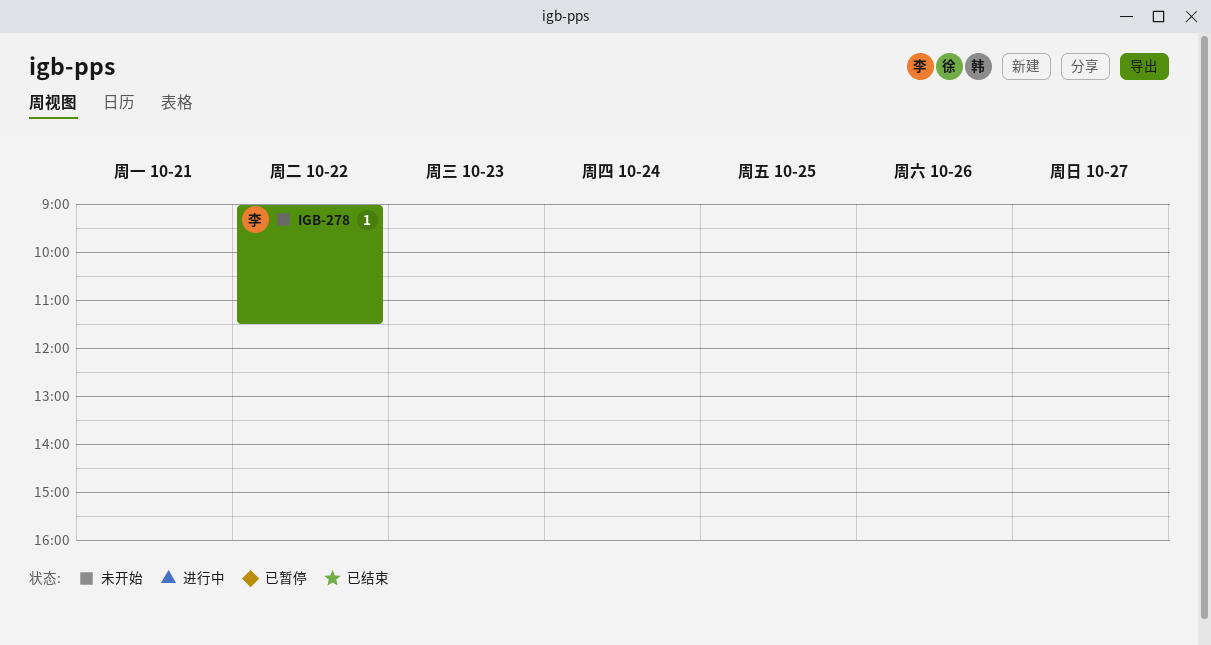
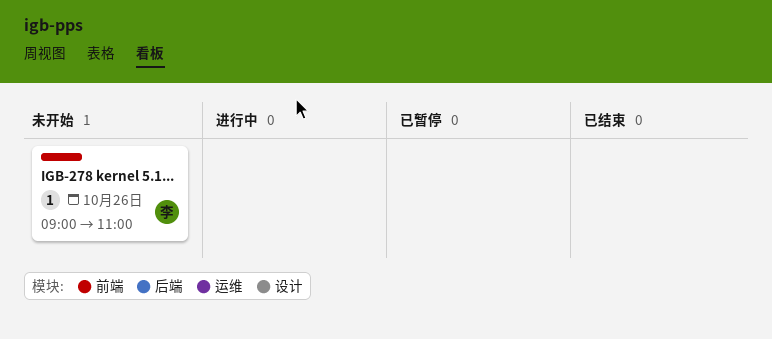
IGB-278, day: Oct 22 -> Oct 26
IGB-278, ends: 11:30 -> 11:00

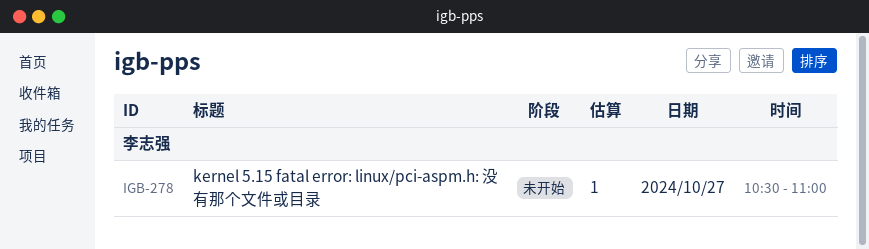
IGB-278, day: Oct 26 -> Oct 27
IGB-278, begins: 09:00 -> 10:30

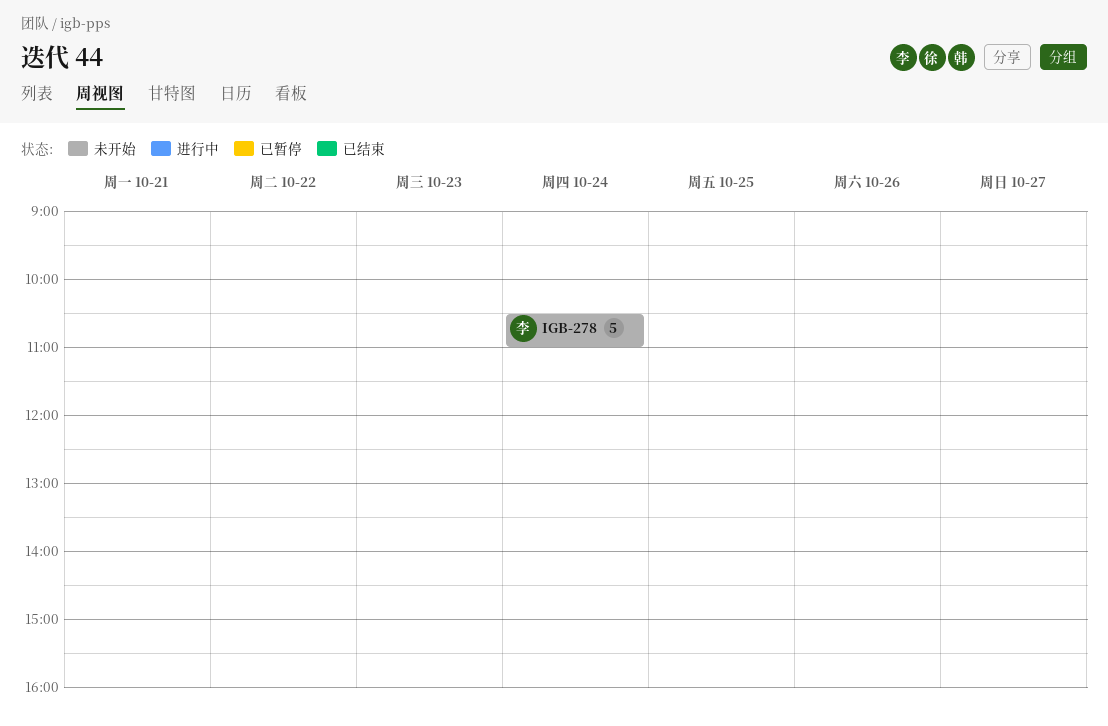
IGB-278, estimate: 1 -> 5
IGB-278, day: Oct 27 -> Oct 24

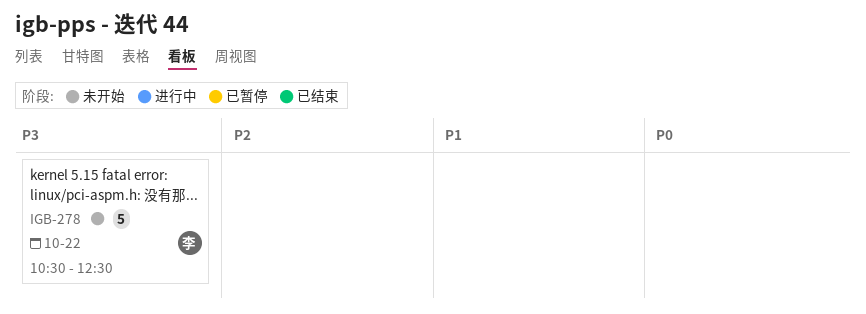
IGB-278, day: Oct 24 -> Oct 22
IGB-278, ends: 11:00 -> 12:30

